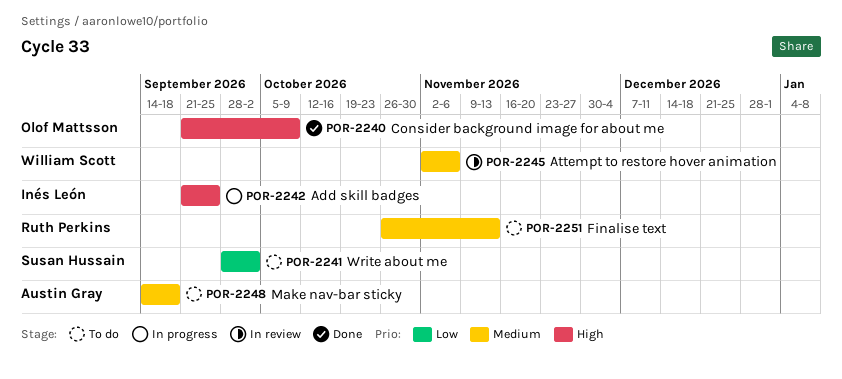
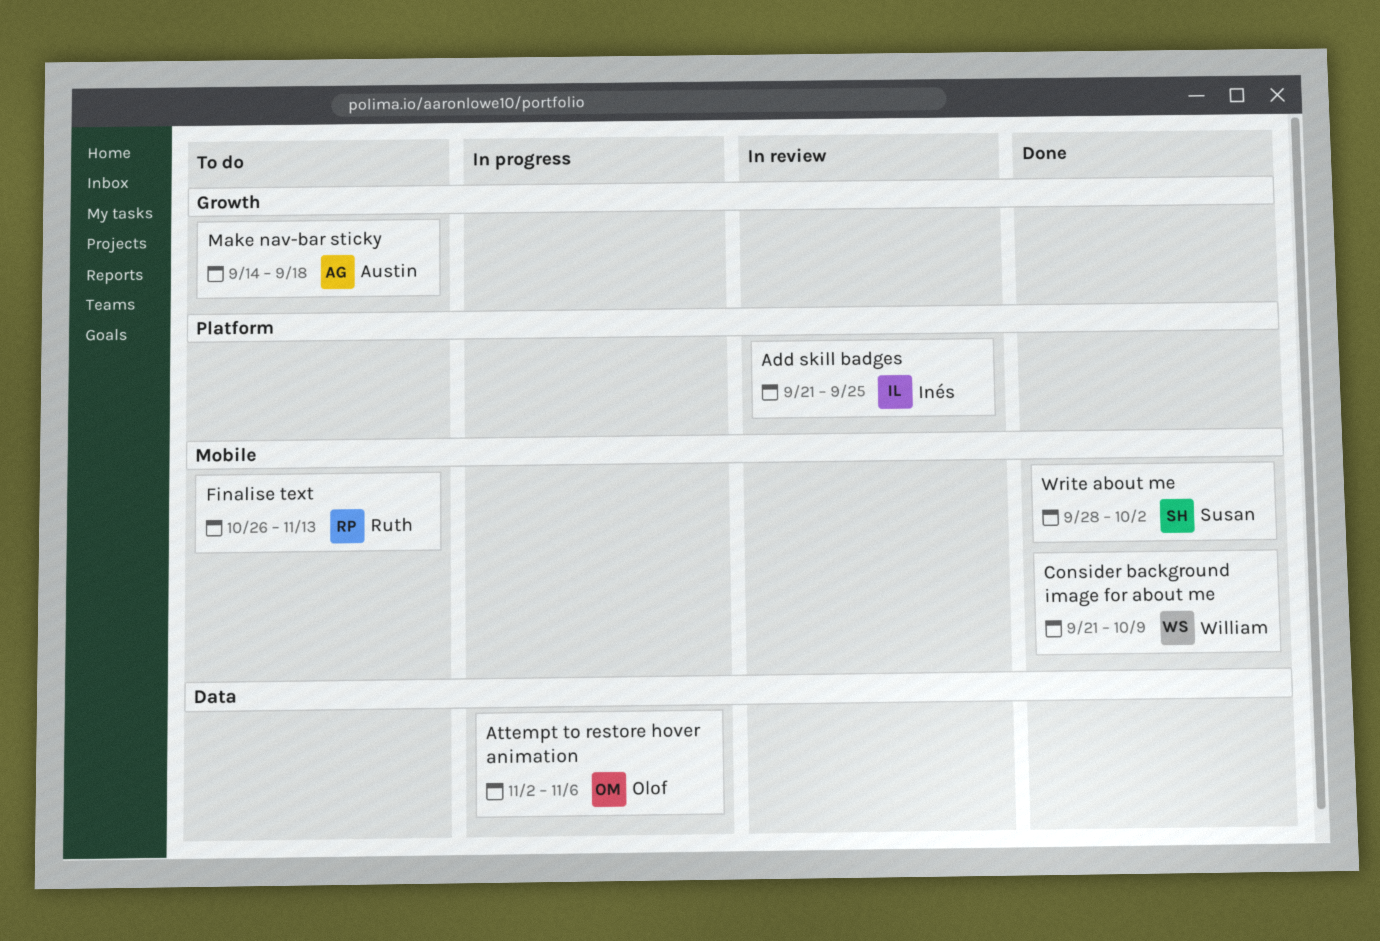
Add skill badges, status: In progress -> In review
Attempt to restore hover animation, status: In review -> In progress
Attempt to restore hover animation, owner: William Scott -> Olof Mattsson
Consider background image for about me, owner: Olof Mattsson -> William Scott
Write about me, status: To do -> Done

